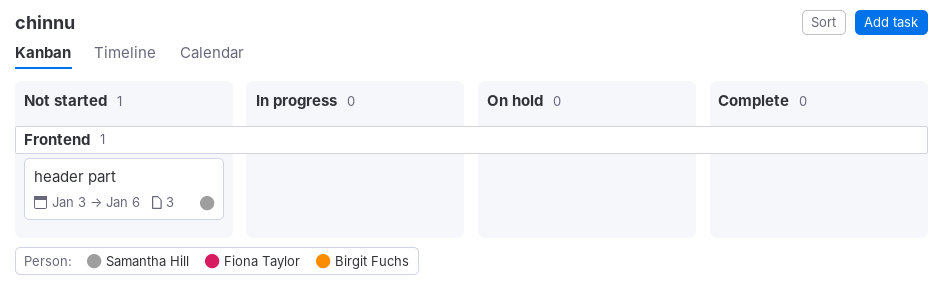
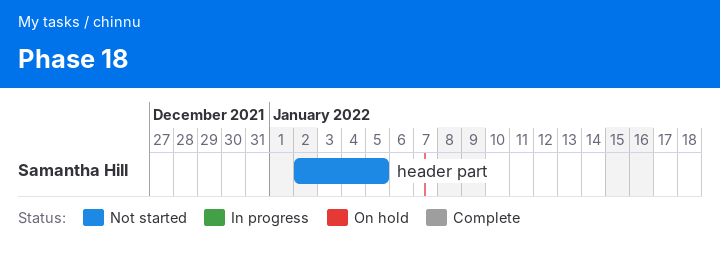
header part, start: Jan 3 -> Jan 2
header part, due: Jan 6 -> Jan 5

